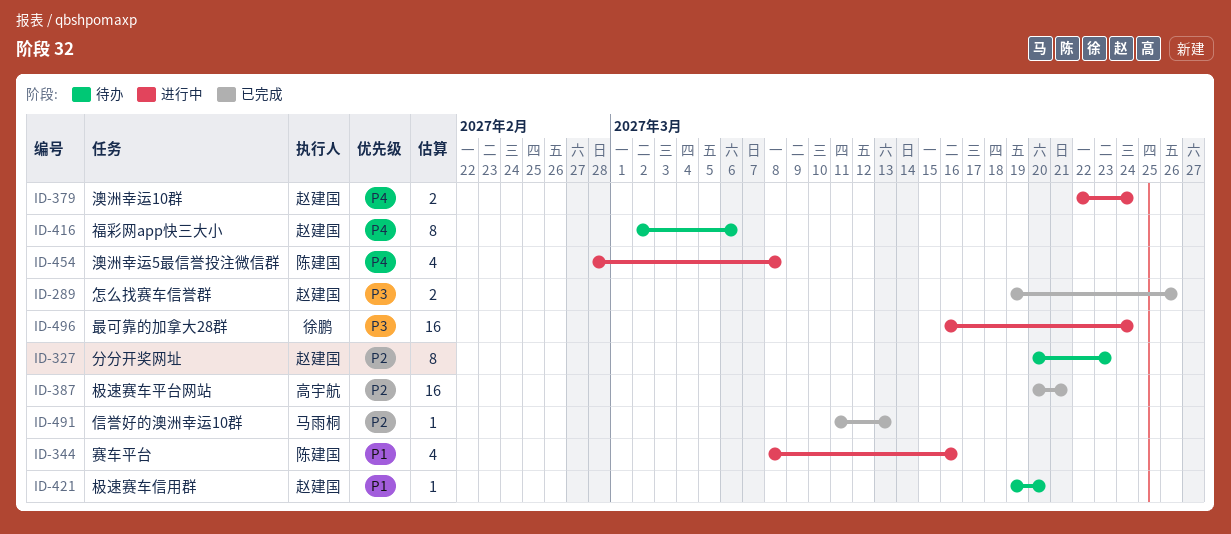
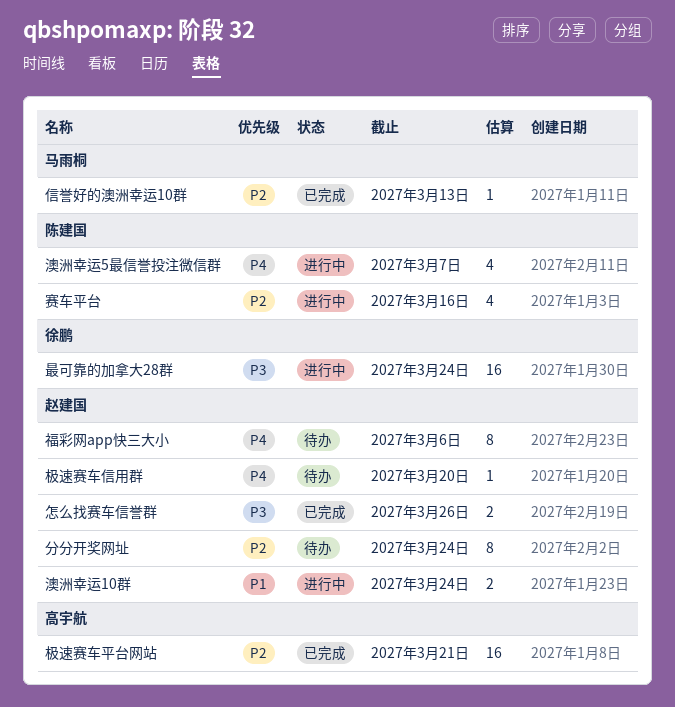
分分开奖网址, due: Mar 23 -> Mar 24
极速赛车信用群, priority: P1 -> P4
澳洲幸运10群, priority: P4 -> P1
澳洲幸运5最信誉投注微信群, due: Mar 8 -> Mar 7
赛车平台, priority: P1 -> P2

